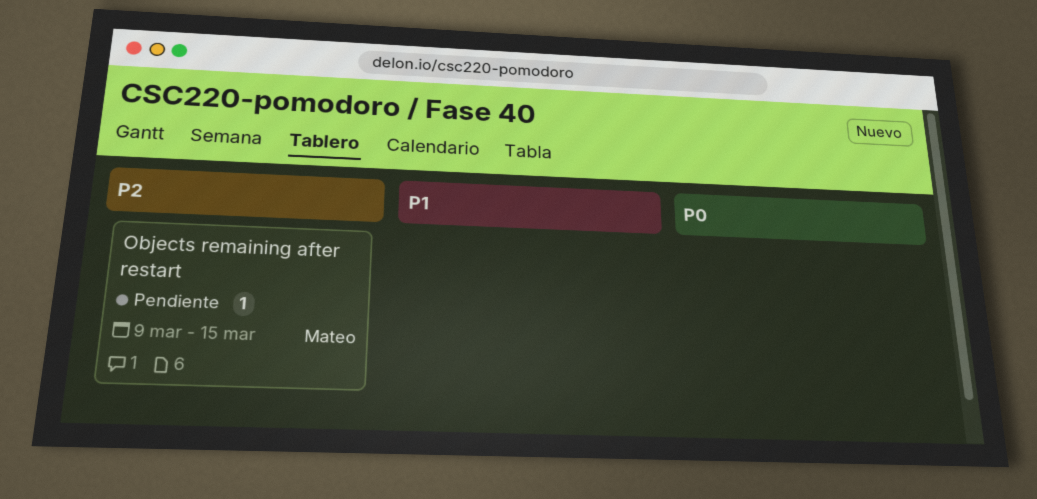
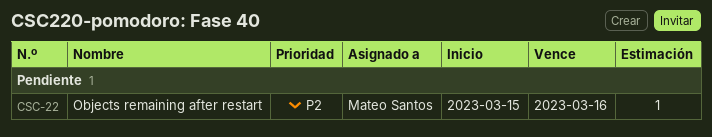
Objects remaining after restart, start: Mar 9 -> Mar 15
Objects remaining after restart, due: Mar 15 -> Mar 16

